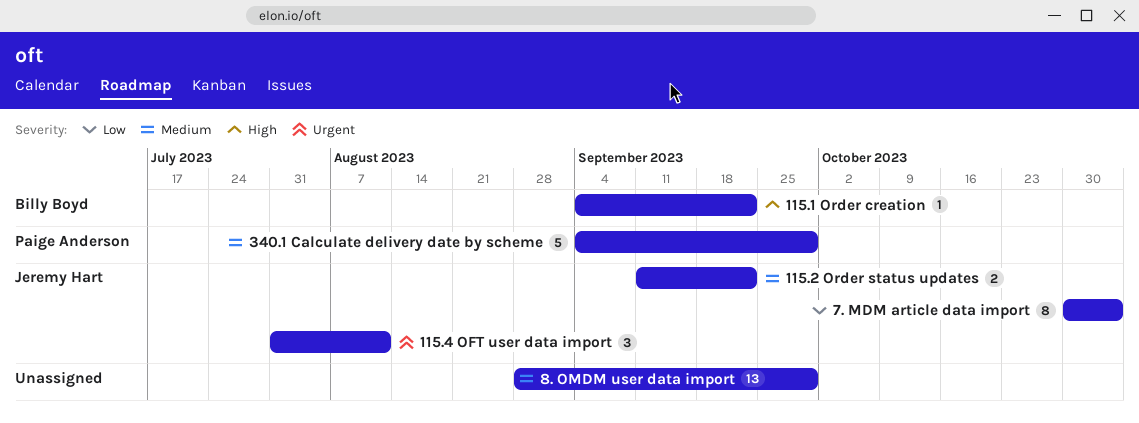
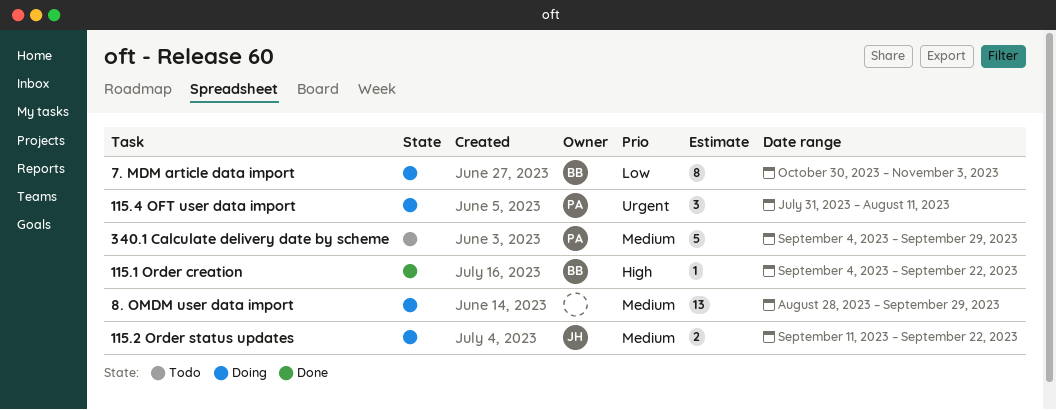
115.4 OFT user data import, owner: Jeremy Hart -> Paige Anderson
7. MDM article data import, owner: Jeremy Hart -> Billy Boyd

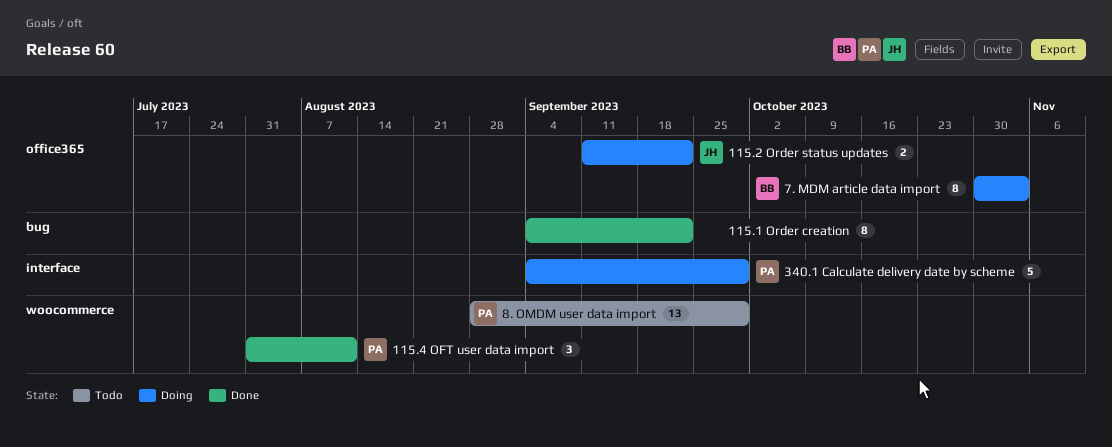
115.1 Order creation, owner: BB -> none
115.1 Order creation, estimate: 1 -> 8
115.4 OFT user data import, status: Doing -> Done
340.1 Calculate delivery date by scheme, status: Todo -> Doing
8. OMDM user data import, status: Doing -> Todo
8. OMDM user data import, owner: none -> PA

